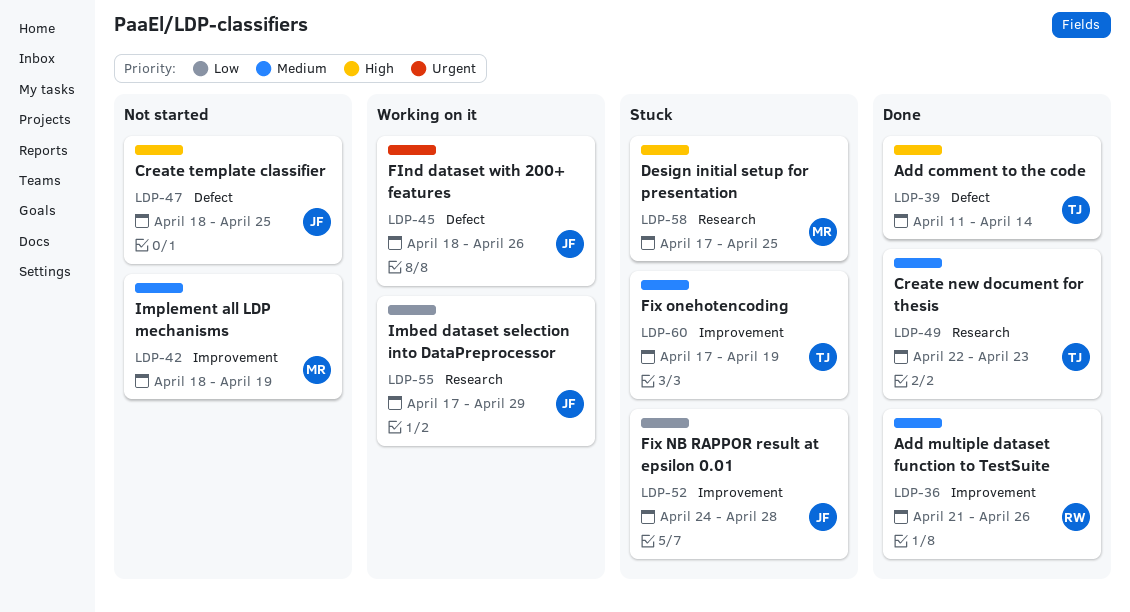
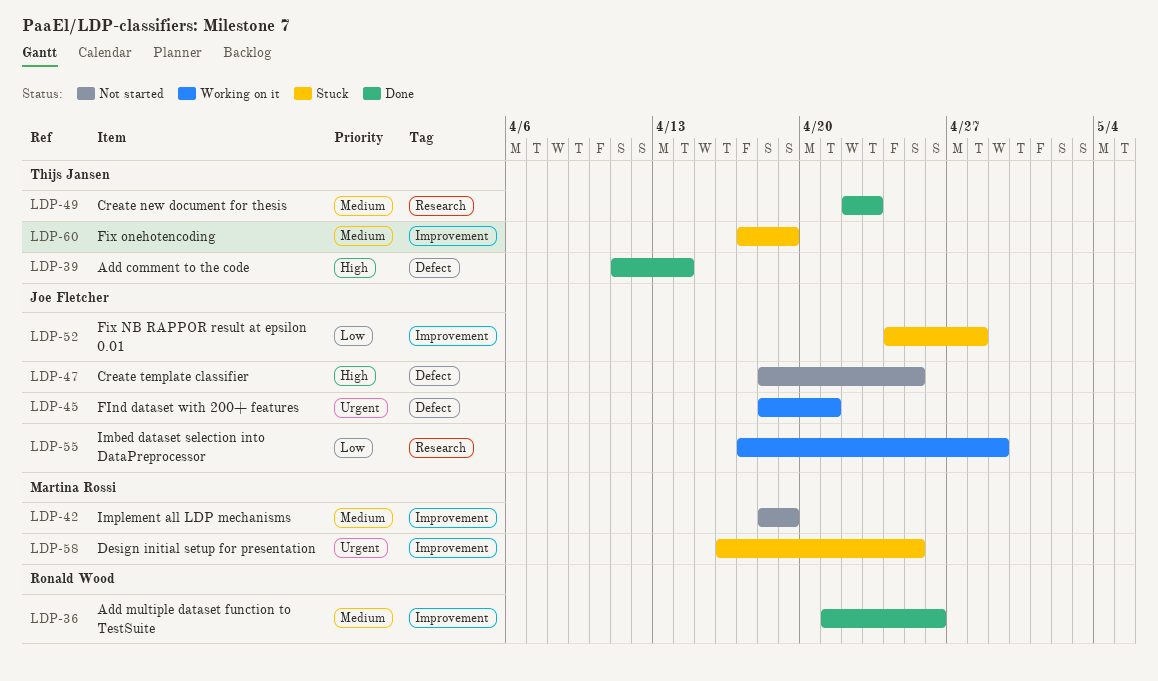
LDP-45, due: Apr 26 -> Apr 21
LDP-58, priority: High -> Urgent
LDP-58, label: Research -> Improvement
LDP-58, start: Apr 17 -> Apr 16

